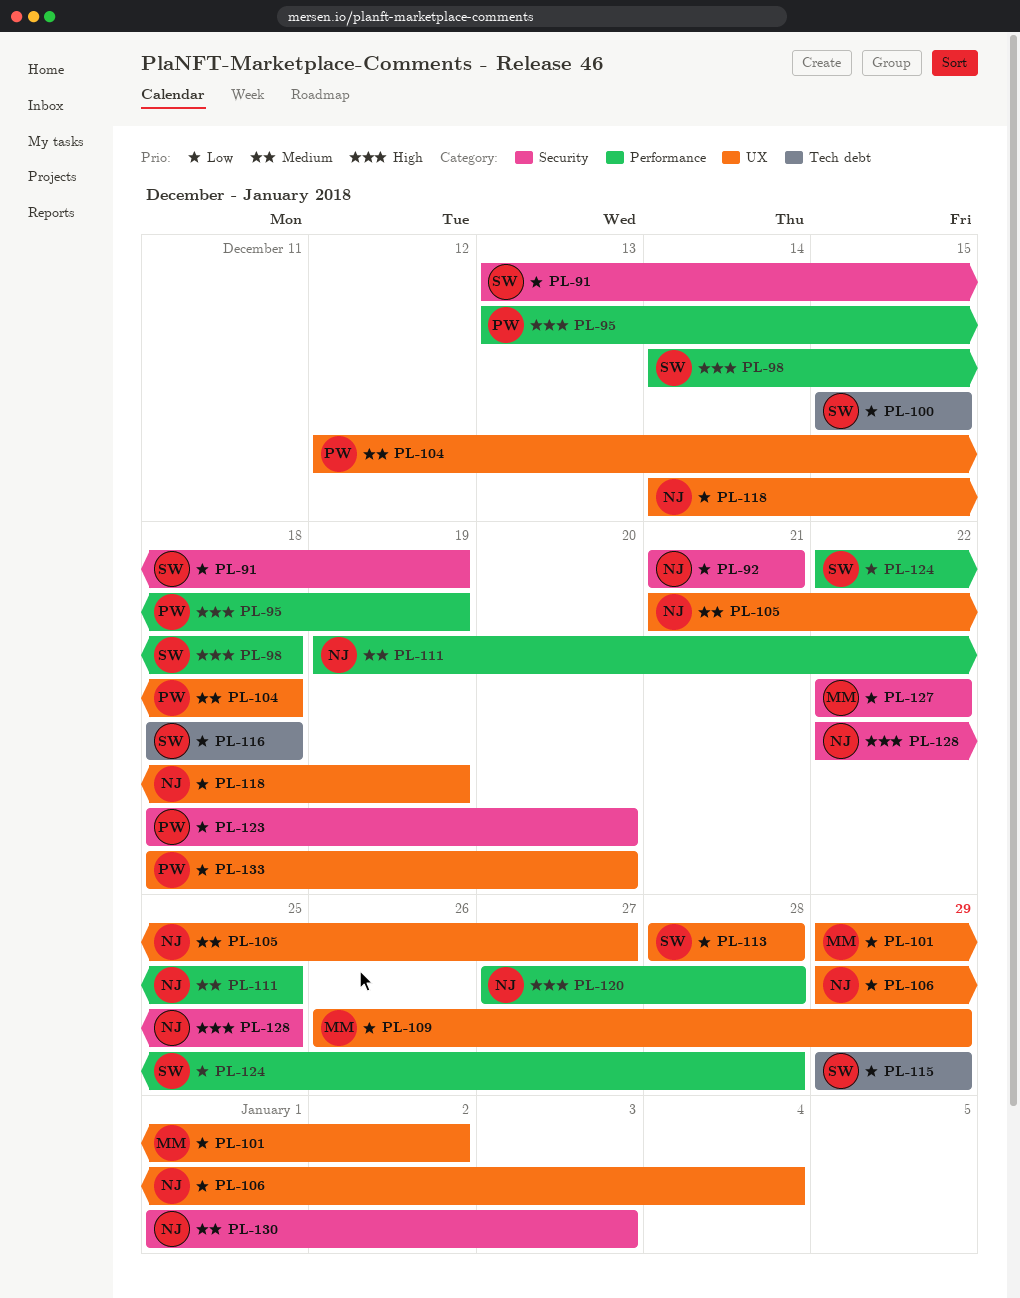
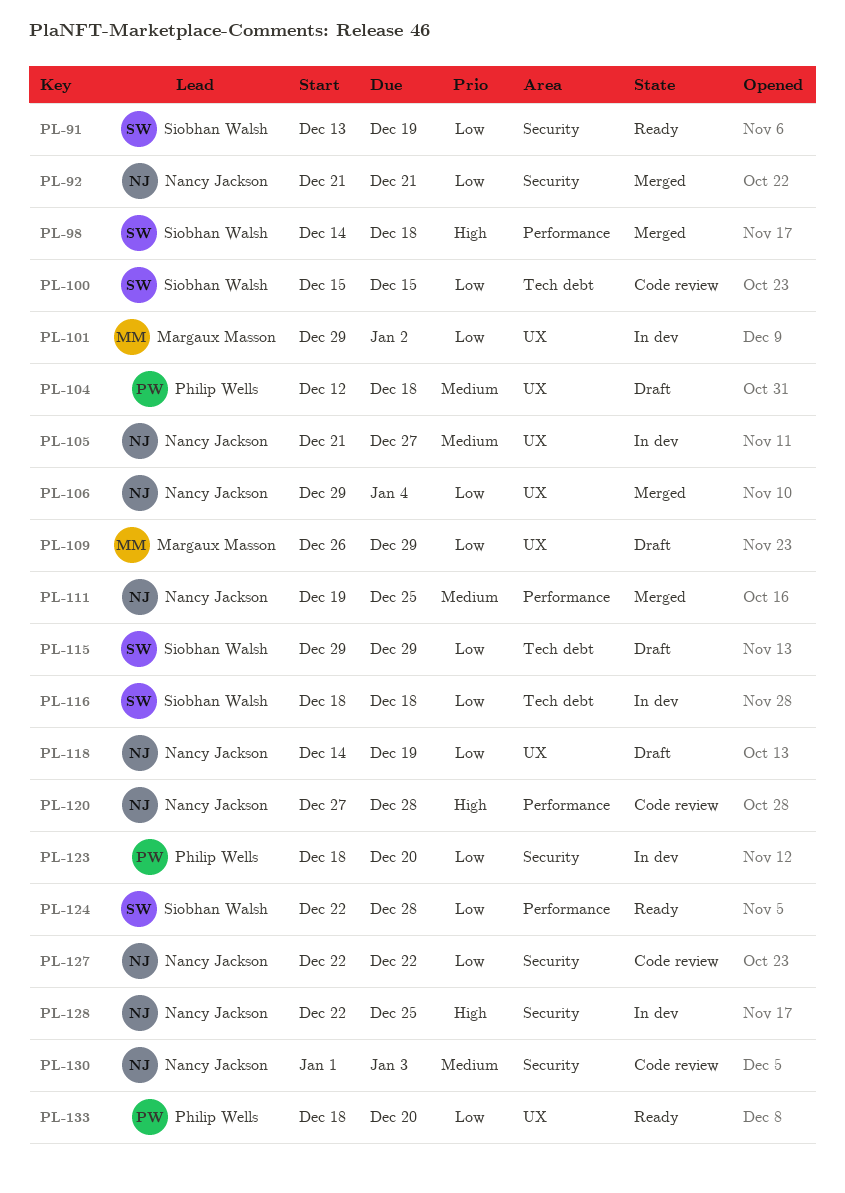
PL-95: present -> none
PL-113: present -> none
PL-127, owner: Margaux Masson -> Nancy Jackson

